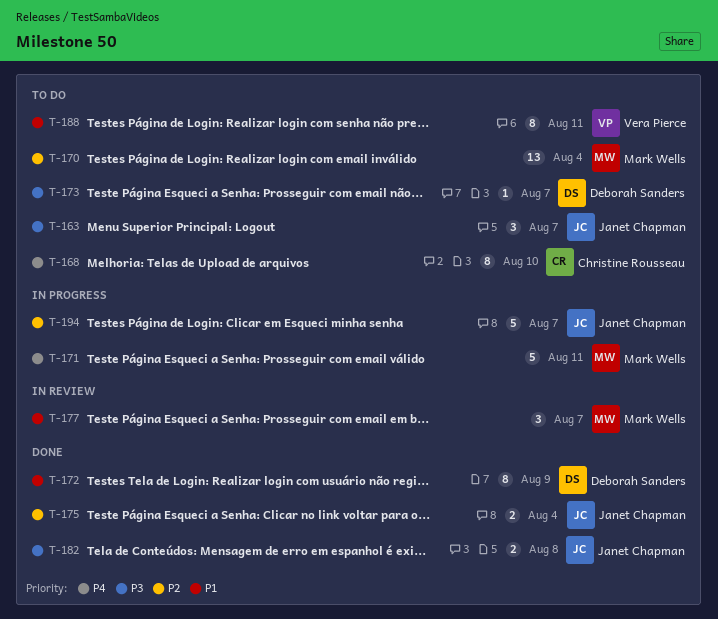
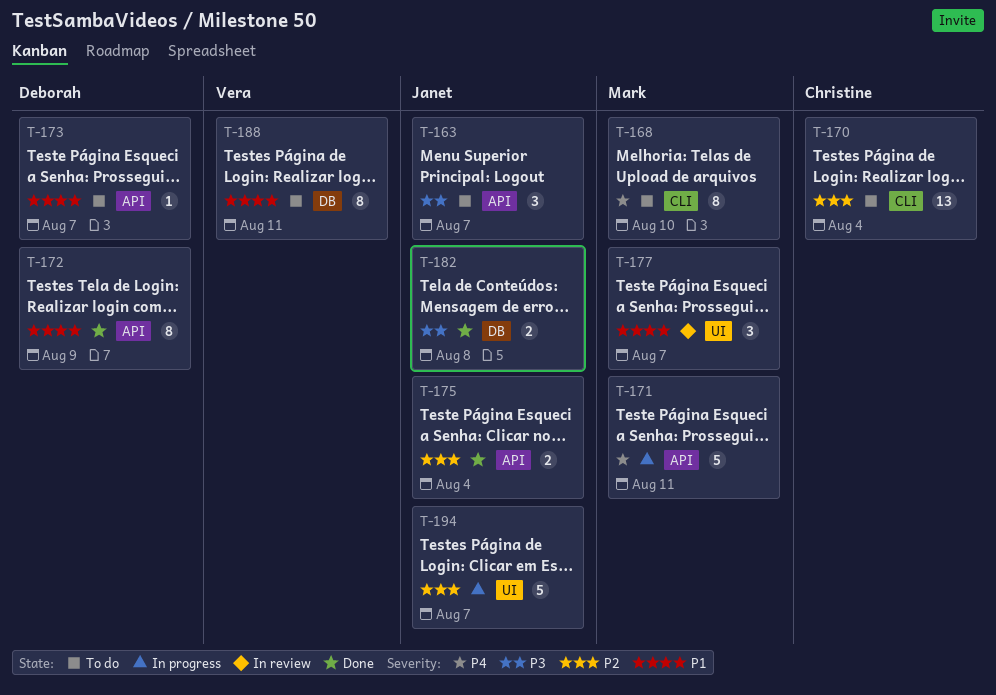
T-168, owner: Christine Rousseau -> Mark Wells
T-170, owner: Mark Wells -> Christine Rousseau
T-173, priority: P3 -> P1

